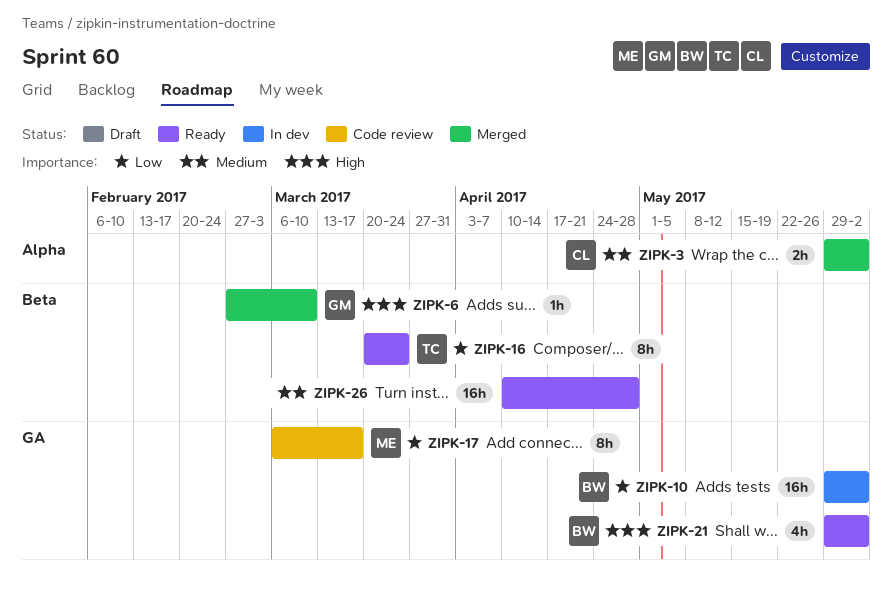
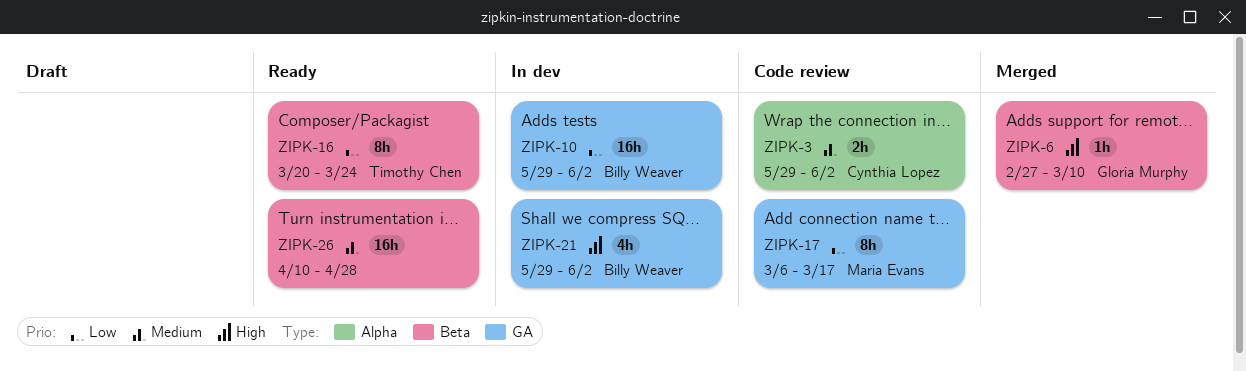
ZIPK-3, status: Merged -> Code review
ZIPK-21, status: Ready -> In dev

